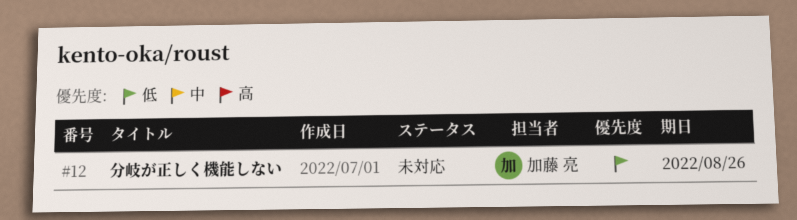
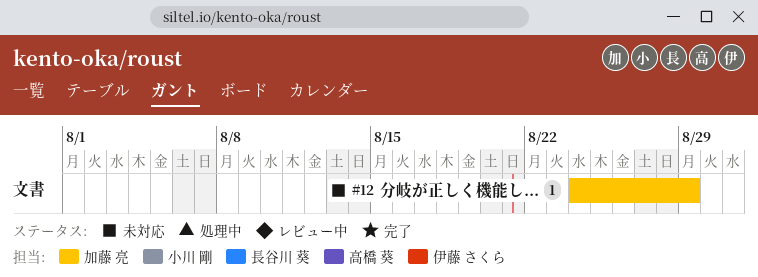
#12, due: Aug 26 -> Aug 29

